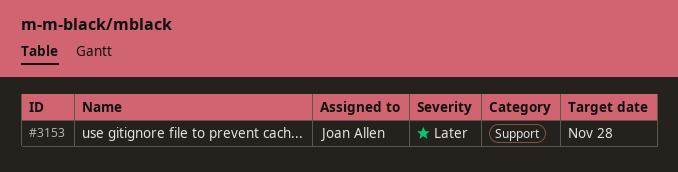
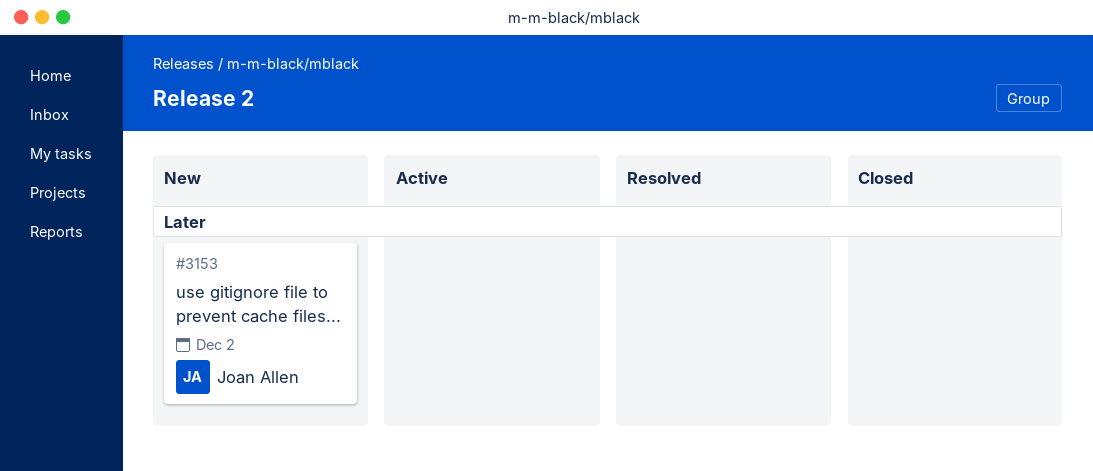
#3153, due: Nov 28 -> Dec 2

